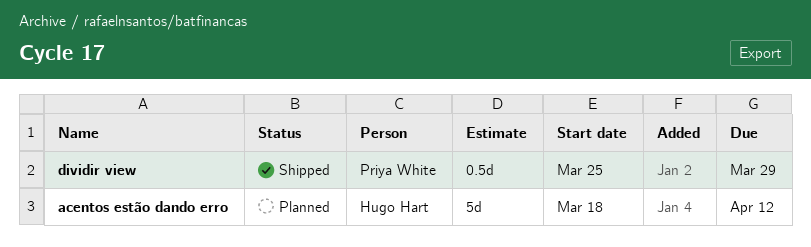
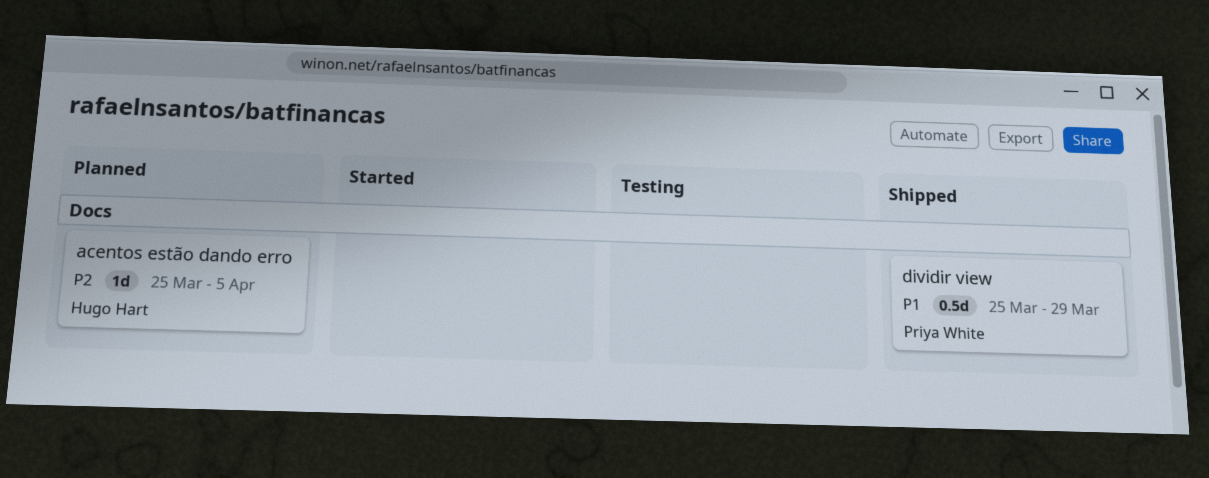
acentos estão dando erro, estimate: 5d -> 1d
acentos estão dando erro, start: Mar 18 -> Mar 25
acentos estão dando erro, due: Apr 12 -> Apr 5

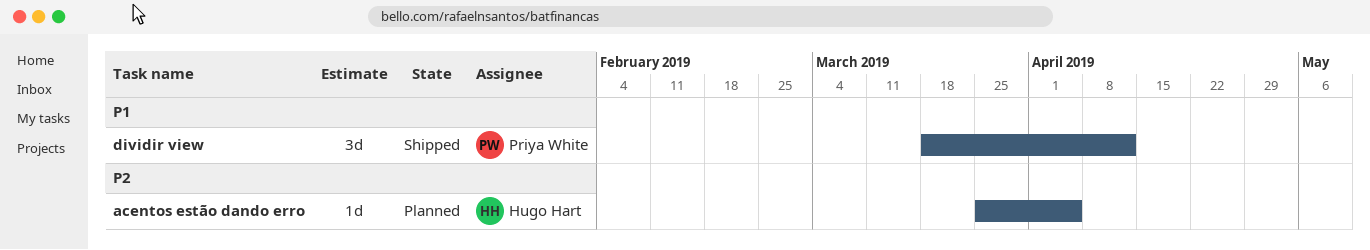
dividir view, estimate: 0.5d -> 3d
dividir view, start: Mar 25 -> Mar 18
dividir view, due: Mar 29 -> Apr 12

